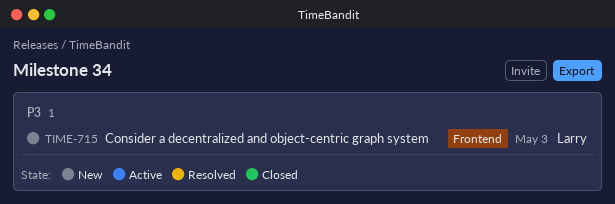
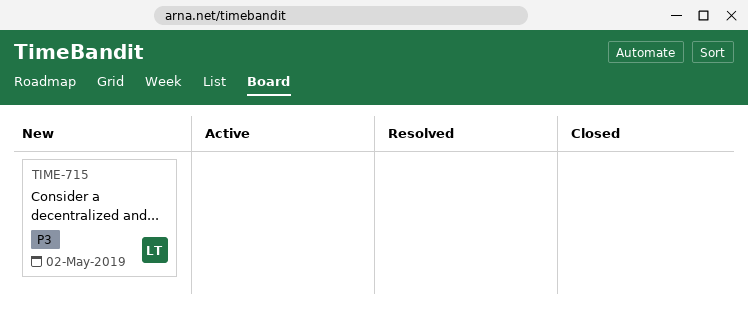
TIME-715, due: May 3 -> May 2

